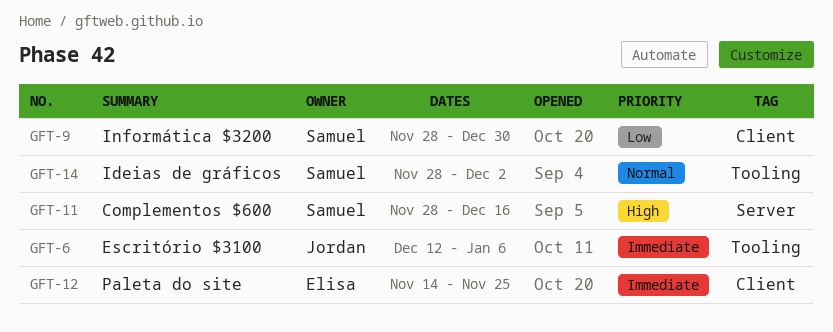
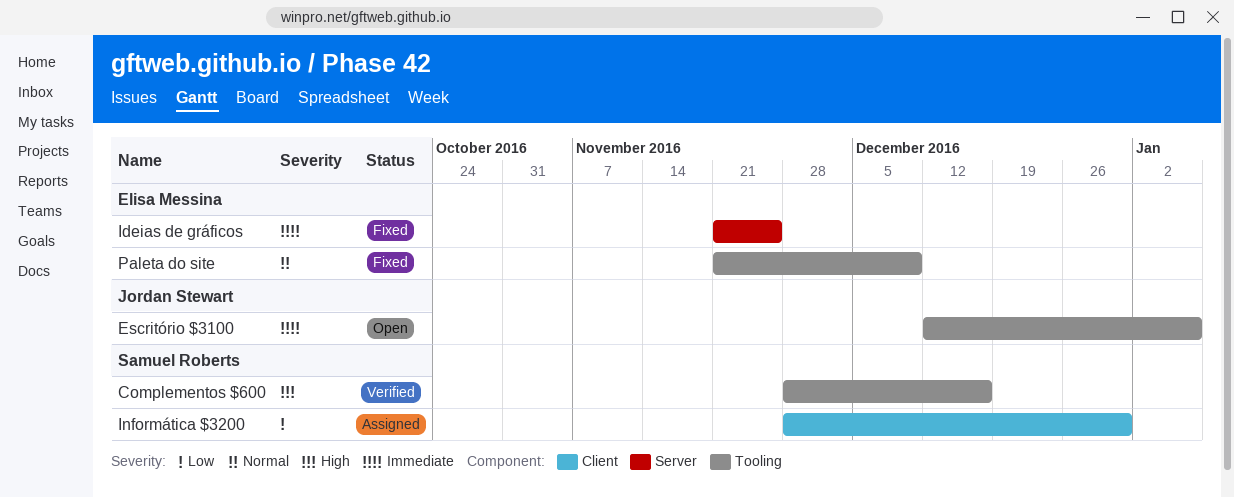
Complementos $600, label: Server -> Tooling
Ideias de gráficos, owner: Samuel Roberts -> Elisa Messina
Ideias de gráficos, priority: Normal -> Immediate
Ideias de gráficos, label: Tooling -> Server
Ideias de gráficos, start: Nov 28 -> Nov 21
Ideias de gráficos, due: Dec 2 -> Nov 25
Paleta do site, priority: Immediate -> Normal
Paleta do site, label: Client -> Tooling
Paleta do site, start: Nov 14 -> Nov 21
Paleta do site, due: Nov 25 -> Dec 9

